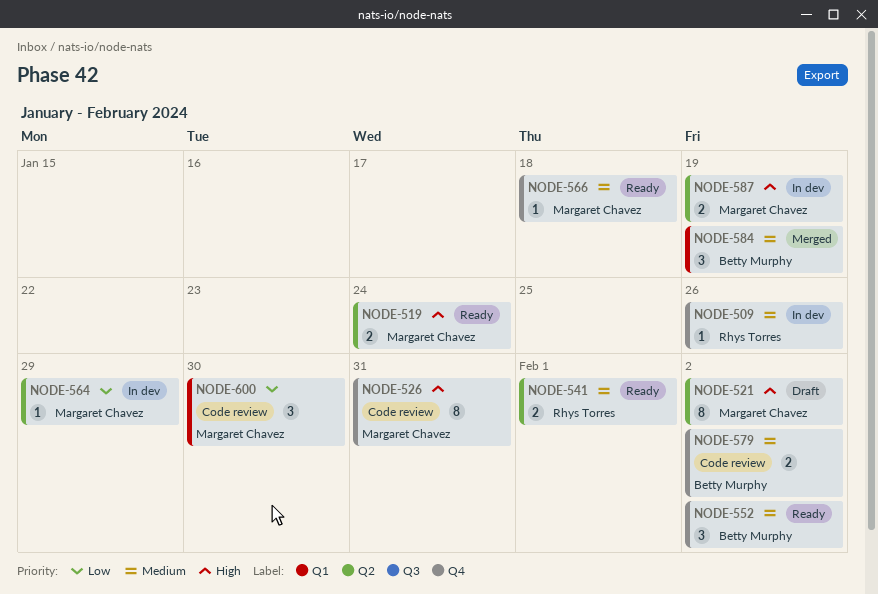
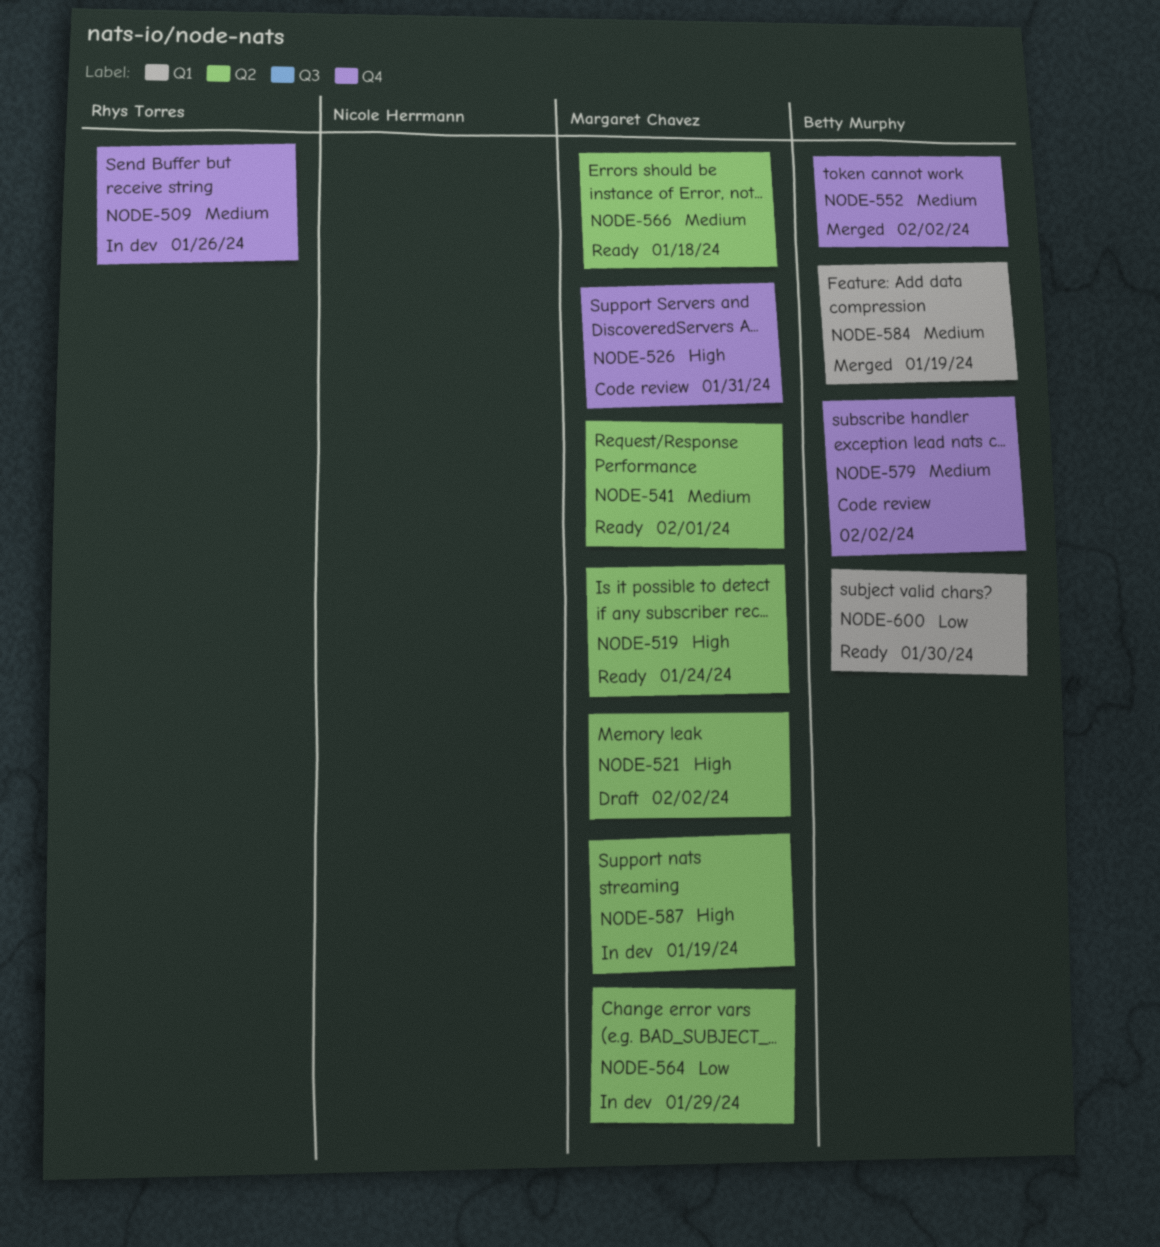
NODE-541, owner: Rhys Torres -> Margaret Chavez
NODE-552, status: Ready -> Merged
NODE-566, label: Q4 -> Q2
NODE-600, status: Code review -> Ready
NODE-600, owner: Margaret Chavez -> Betty Murphy

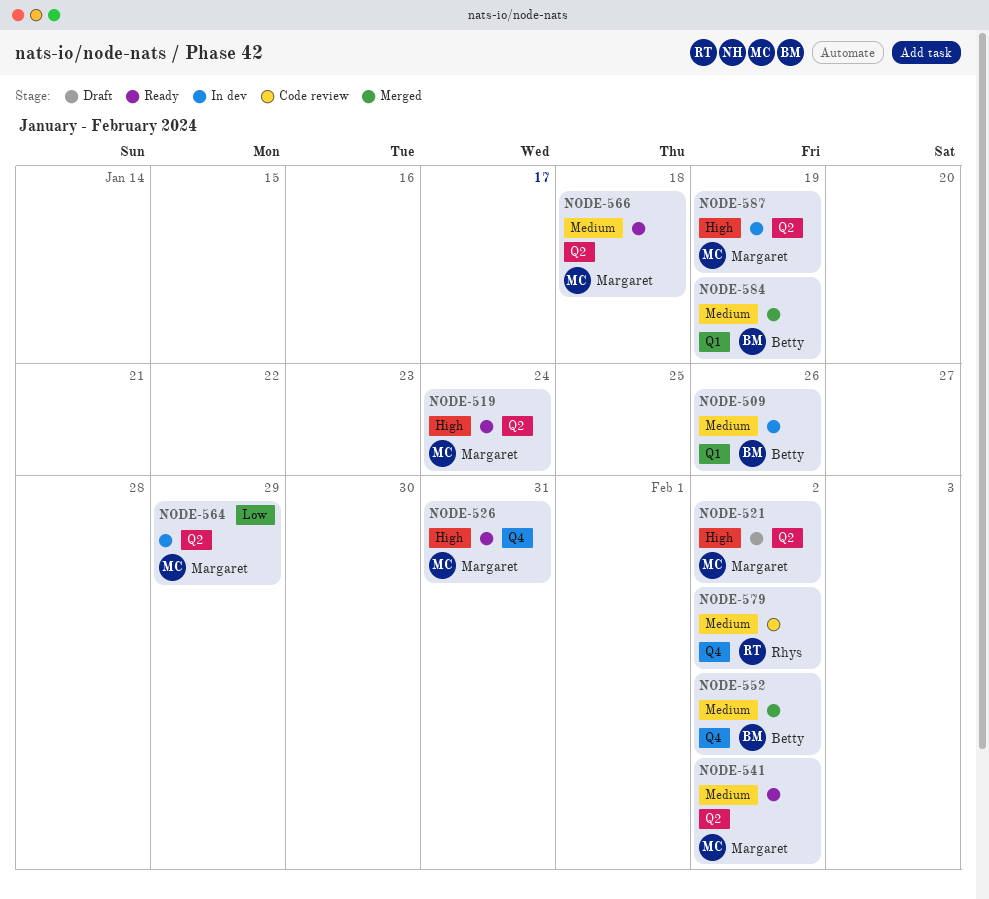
NODE-509, owner: Rhys Torres -> Betty Murphy
NODE-509, label: Q4 -> Q1
NODE-526, status: Code review -> Ready
NODE-541, due: Feb 1 -> Feb 2
NODE-579, owner: Betty Murphy -> Rhys Torres
NODE-600: present -> none

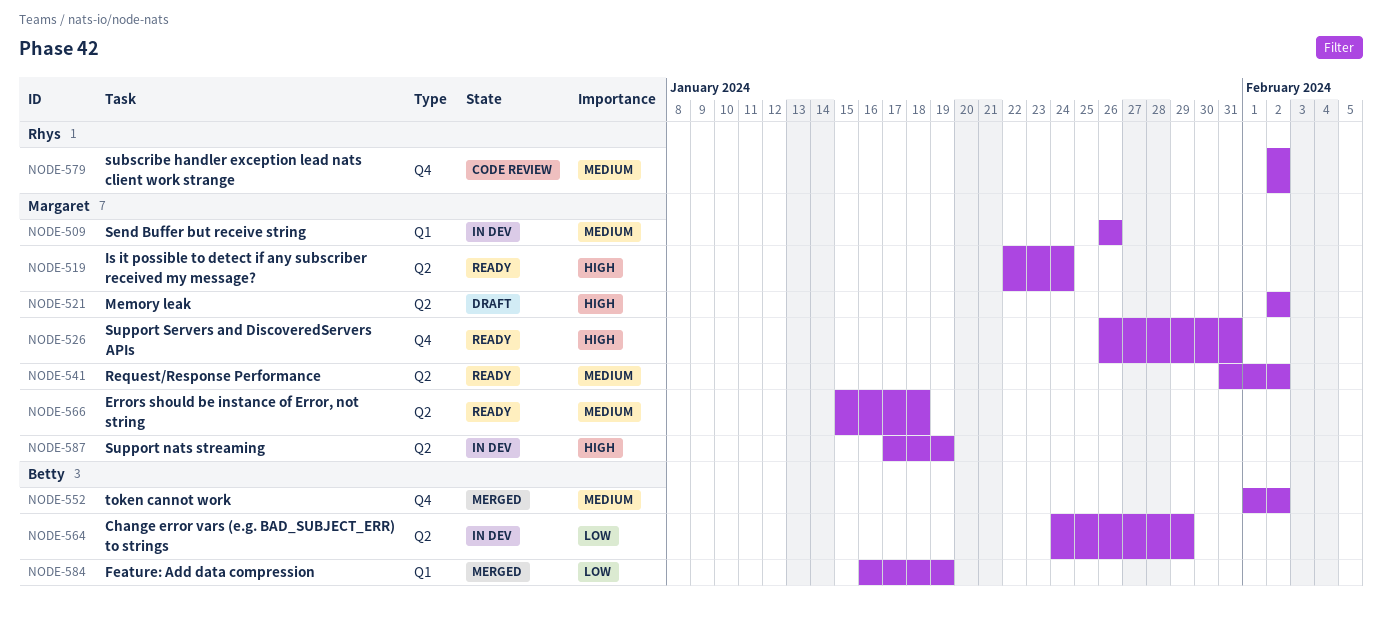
NODE-509, owner: Betty -> Margaret
NODE-564, owner: Margaret -> Betty
NODE-584, priority: Medium -> Low

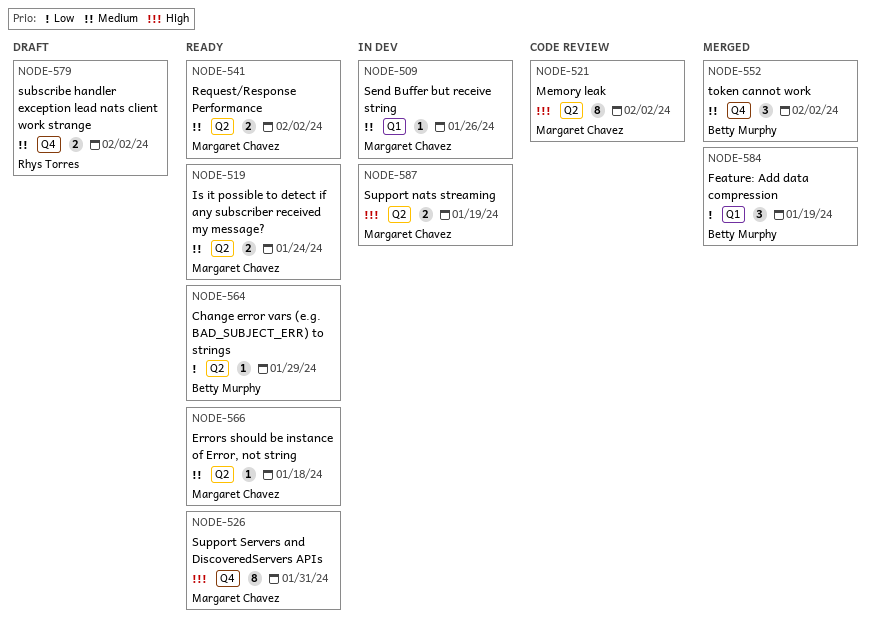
NODE-519, priority: High -> Medium
NODE-521, status: Draft -> Code review
NODE-564, status: In dev -> Ready
NODE-579, status: Code review -> Draft

